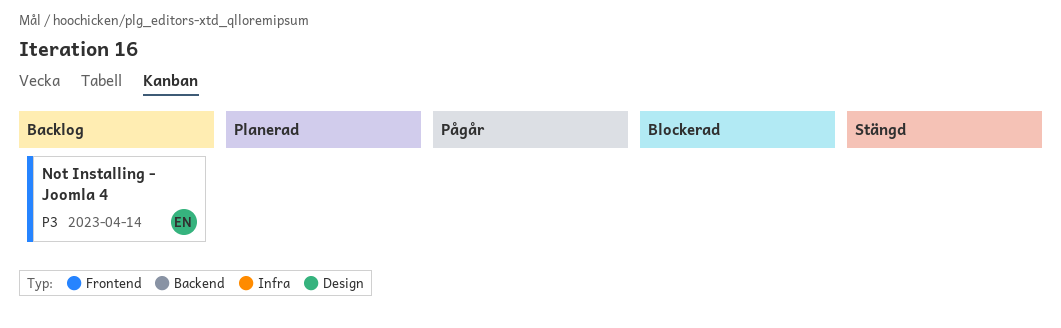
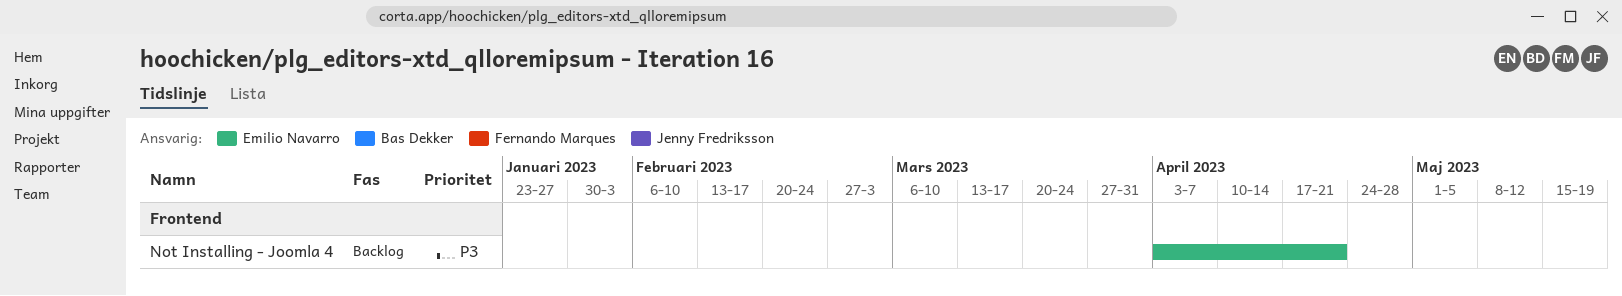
Not Installing - Joomla 4, due: Apr 14 -> Apr 21

